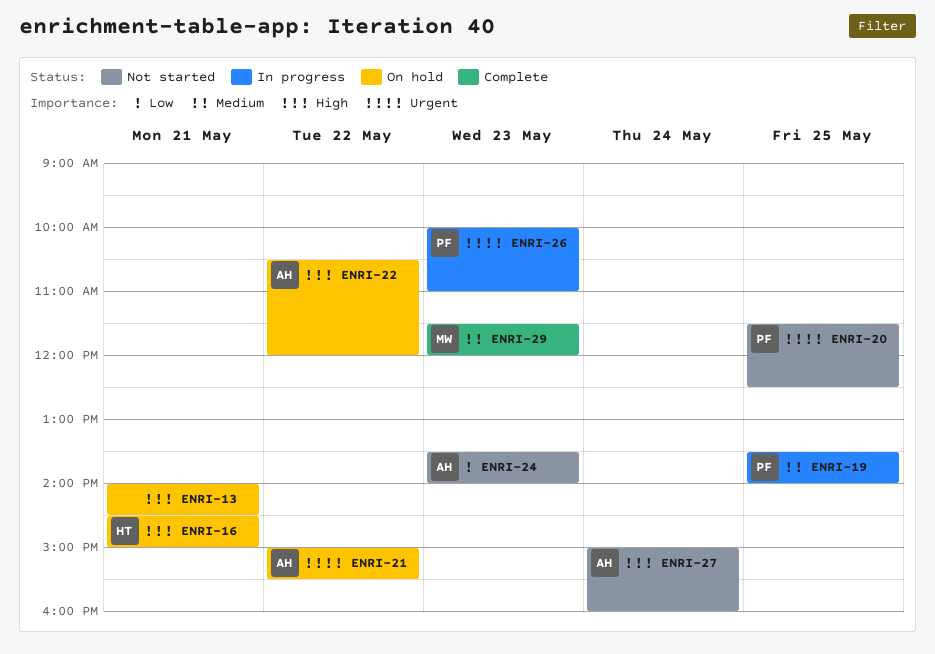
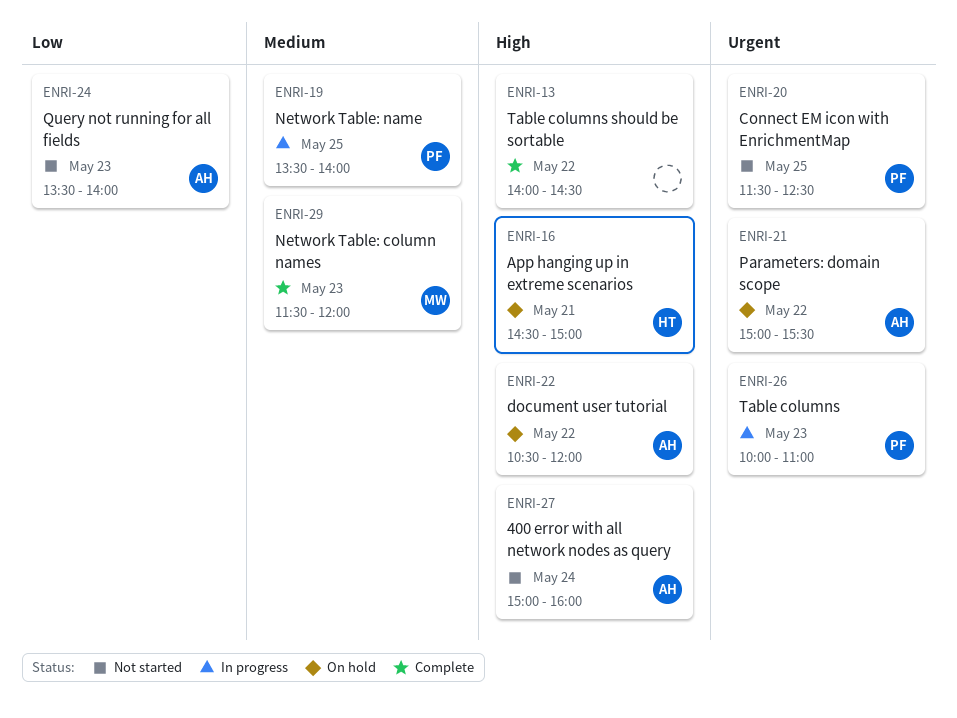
ENRI-13, status: On hold -> Complete
ENRI-13, day: May 21 -> May 22

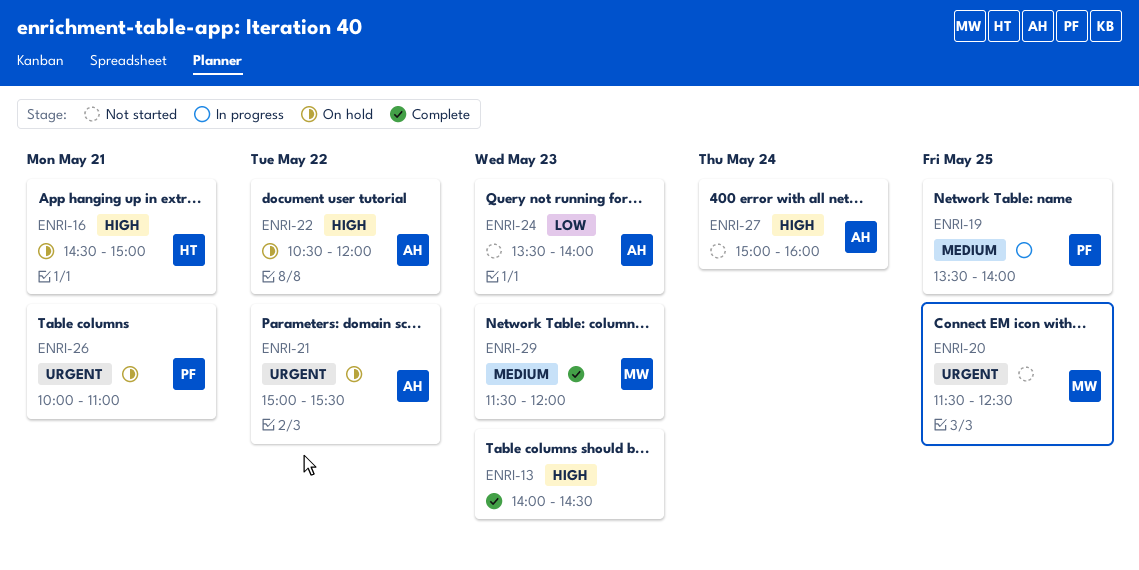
ENRI-13, day: May 22 -> May 23
ENRI-20, owner: PF -> MW
ENRI-26, status: In progress -> On hold
ENRI-26, day: May 23 -> May 21

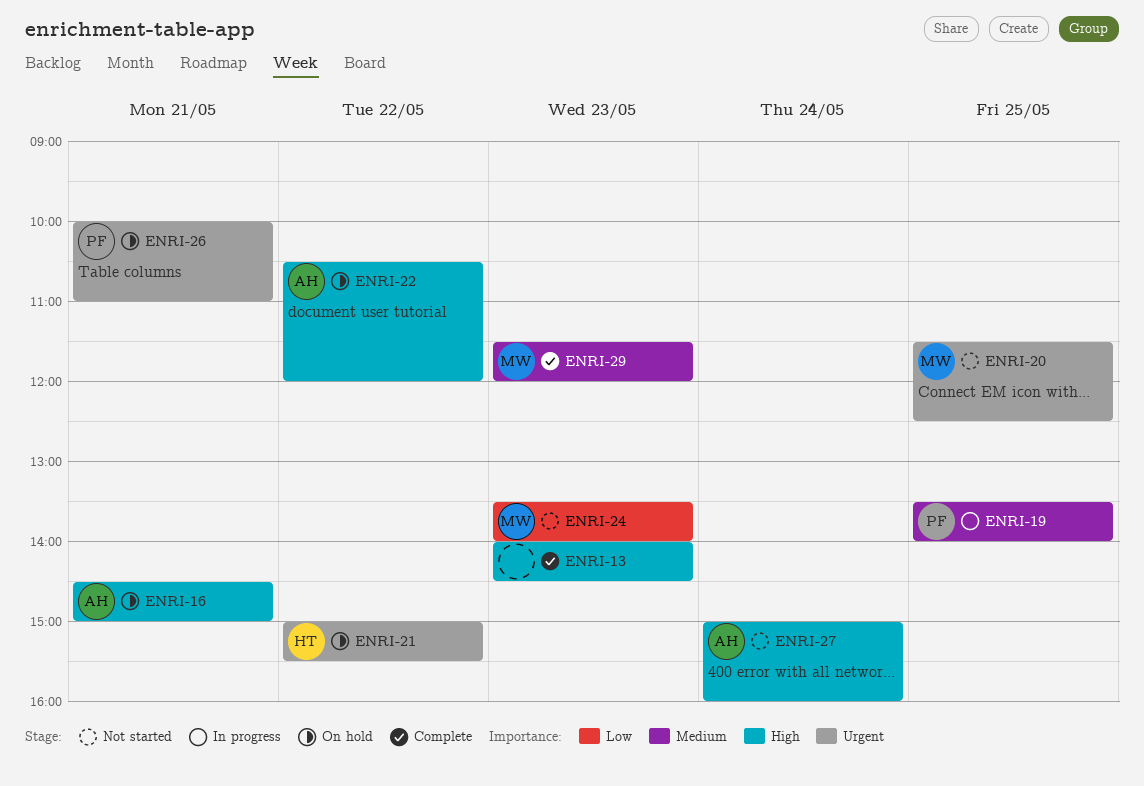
ENRI-16, owner: HT -> AH
ENRI-21, owner: AH -> HT
ENRI-24, owner: AH -> MW

